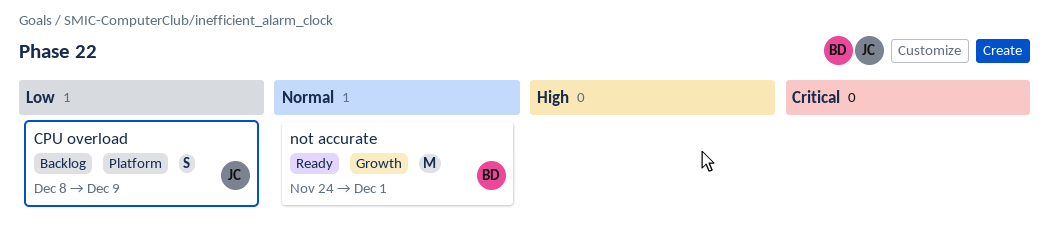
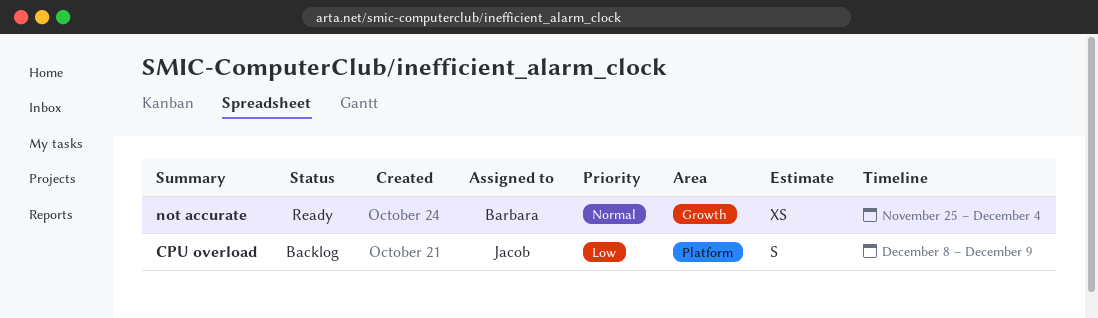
not accurate, estimate: M -> XS
not accurate, start: Nov 24 -> Nov 25
not accurate, due: Dec 1 -> Dec 4

